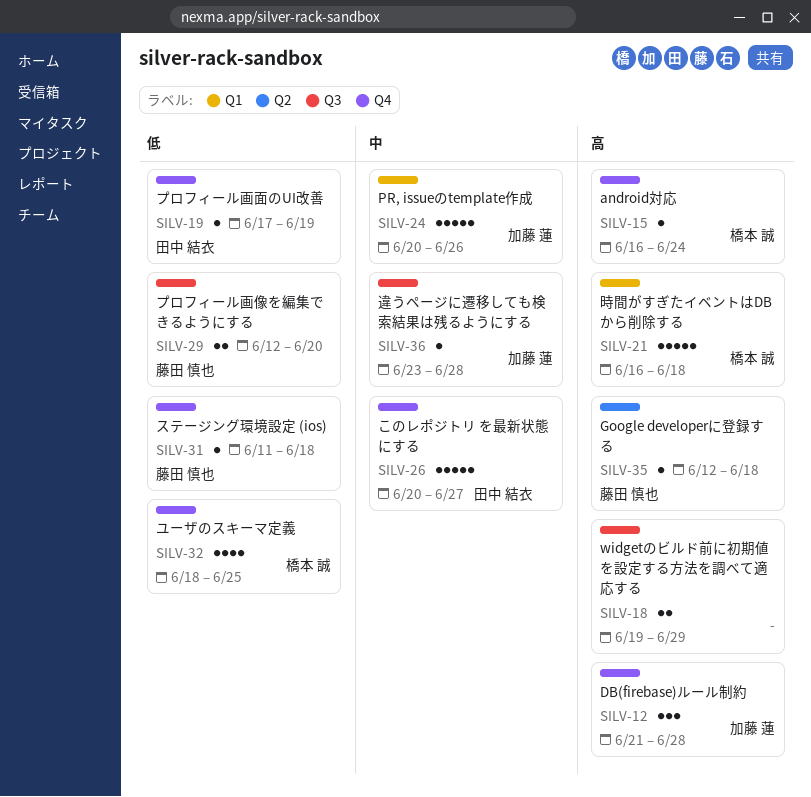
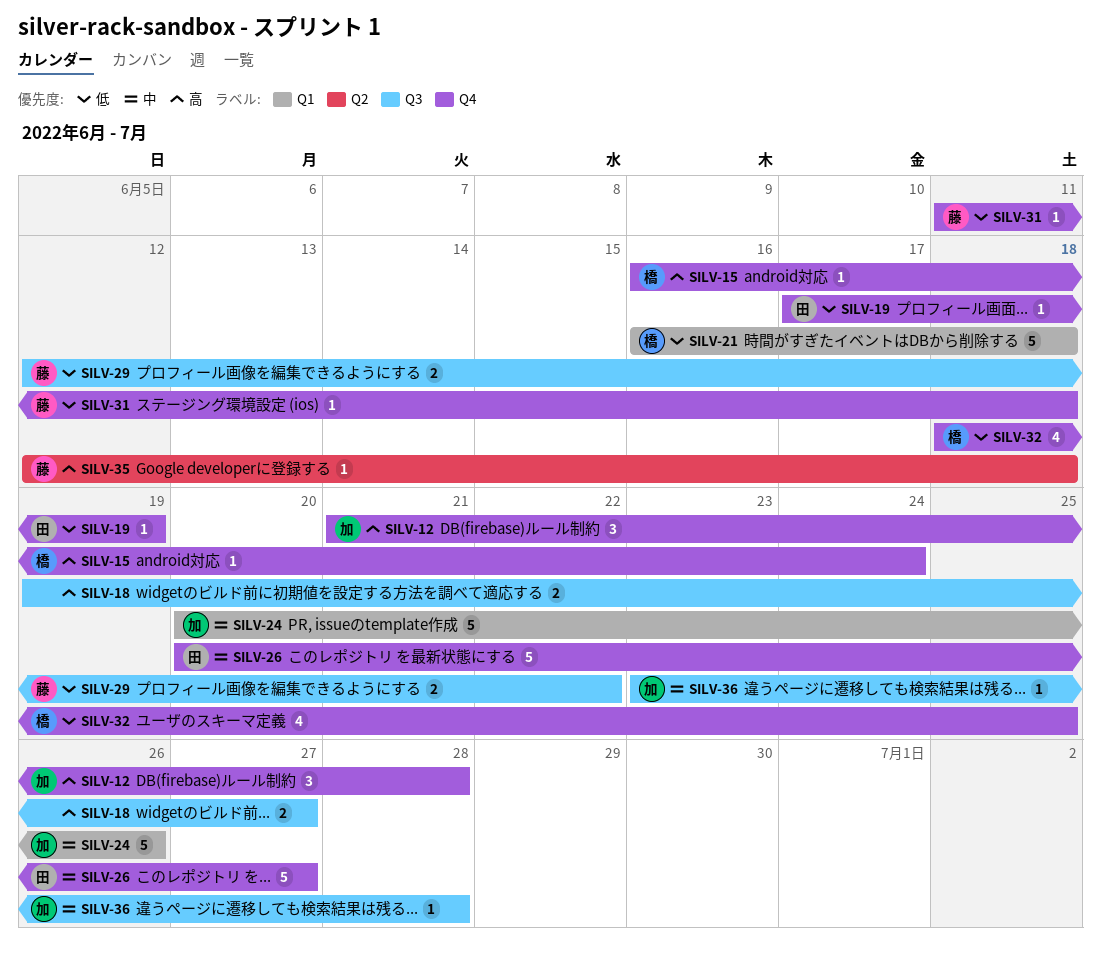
SILV-18, due: Jun 29 -> Jun 27
SILV-21, priority: 高 -> 低
SILV-29, due: Jun 20 -> Jun 22

